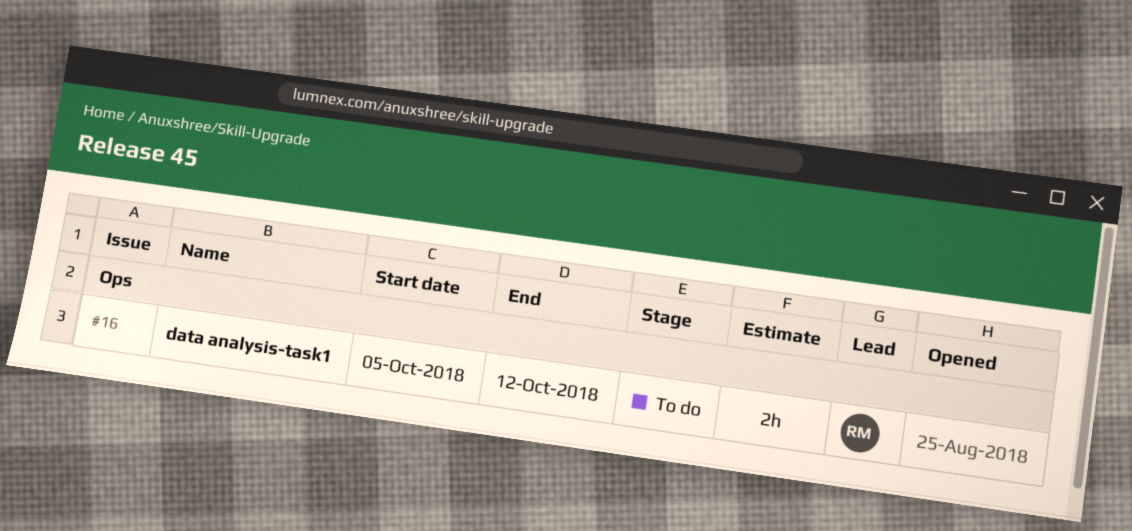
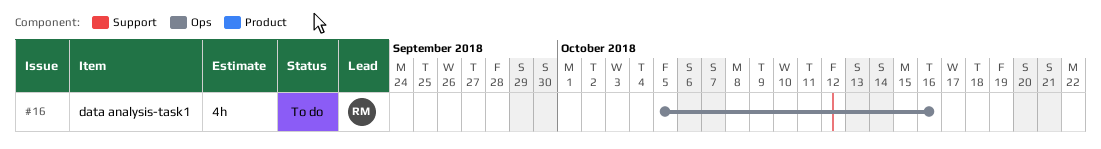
#16, estimate: 2h -> 4h
#16, due: Oct 12 -> Oct 16

